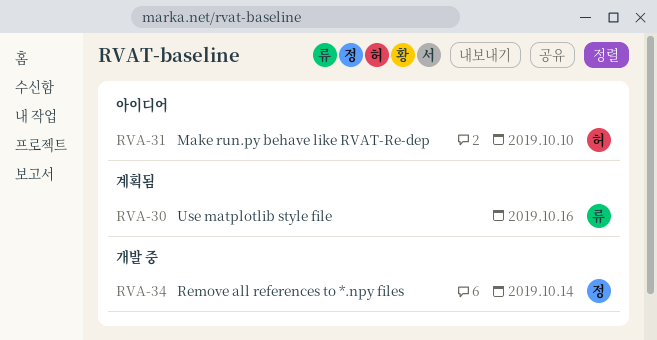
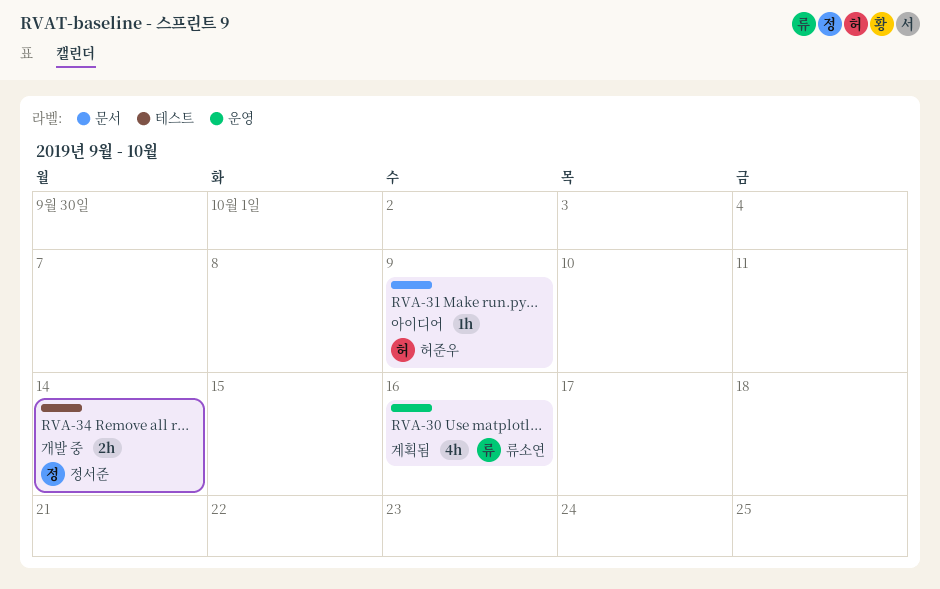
RVA-31, due: Oct 10 -> Oct 9

